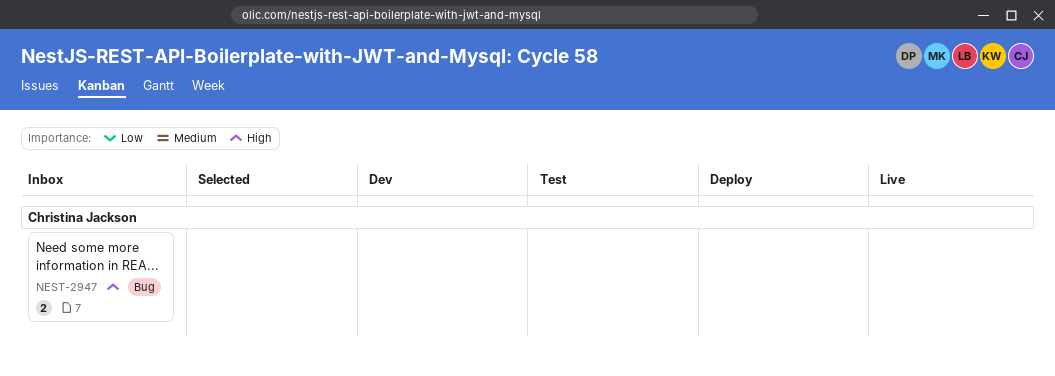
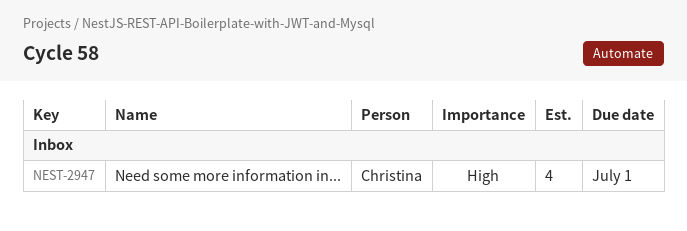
NEST-2947, estimate: 2 -> 4

